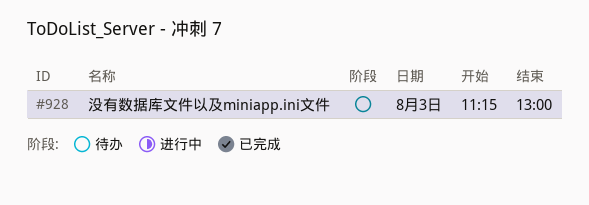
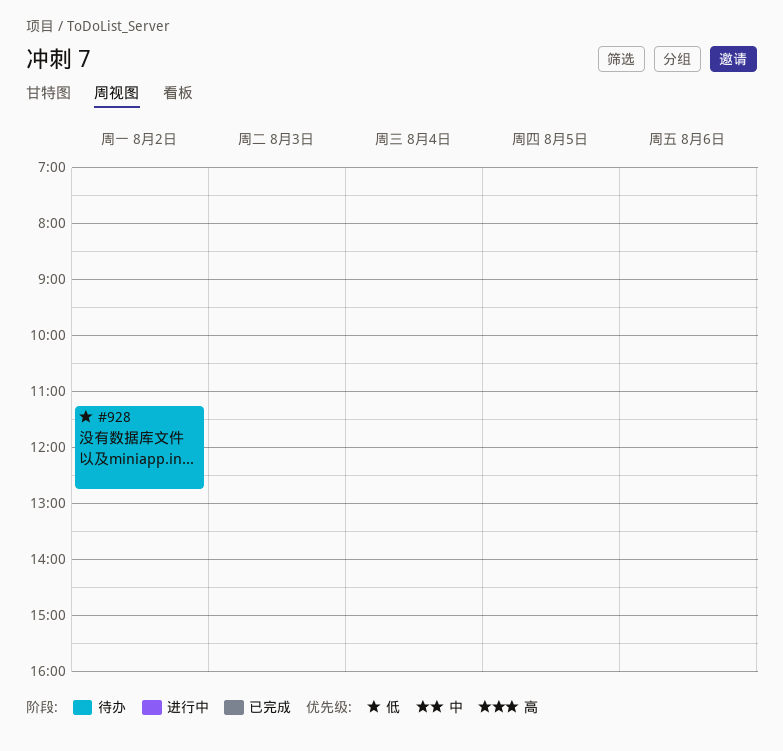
#928, day: Aug 3 -> Aug 2
#928, ends: 13:00 -> 12:45

